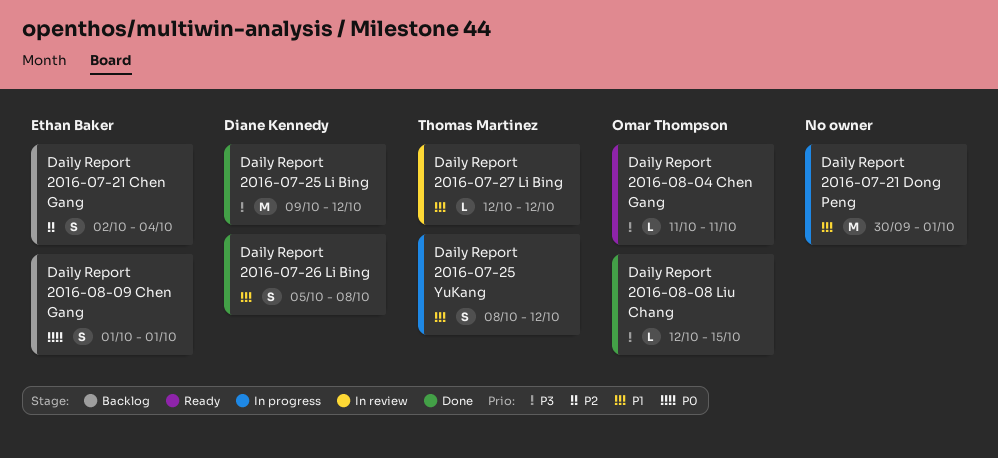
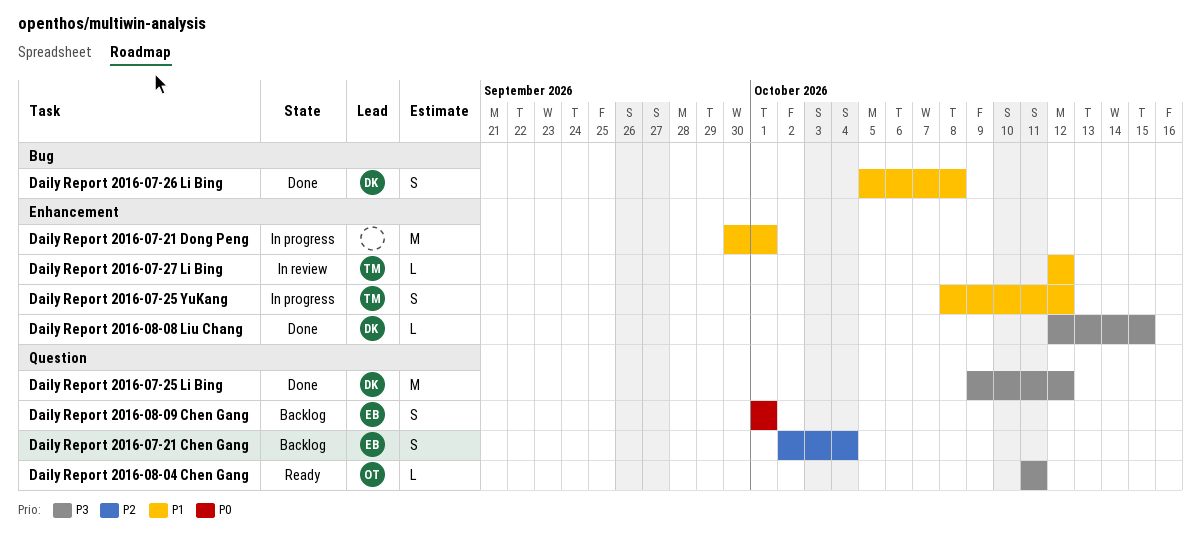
Daily Report 2016-08-08 Liu Chang, owner: Omar Thompson -> Diane Kennedy

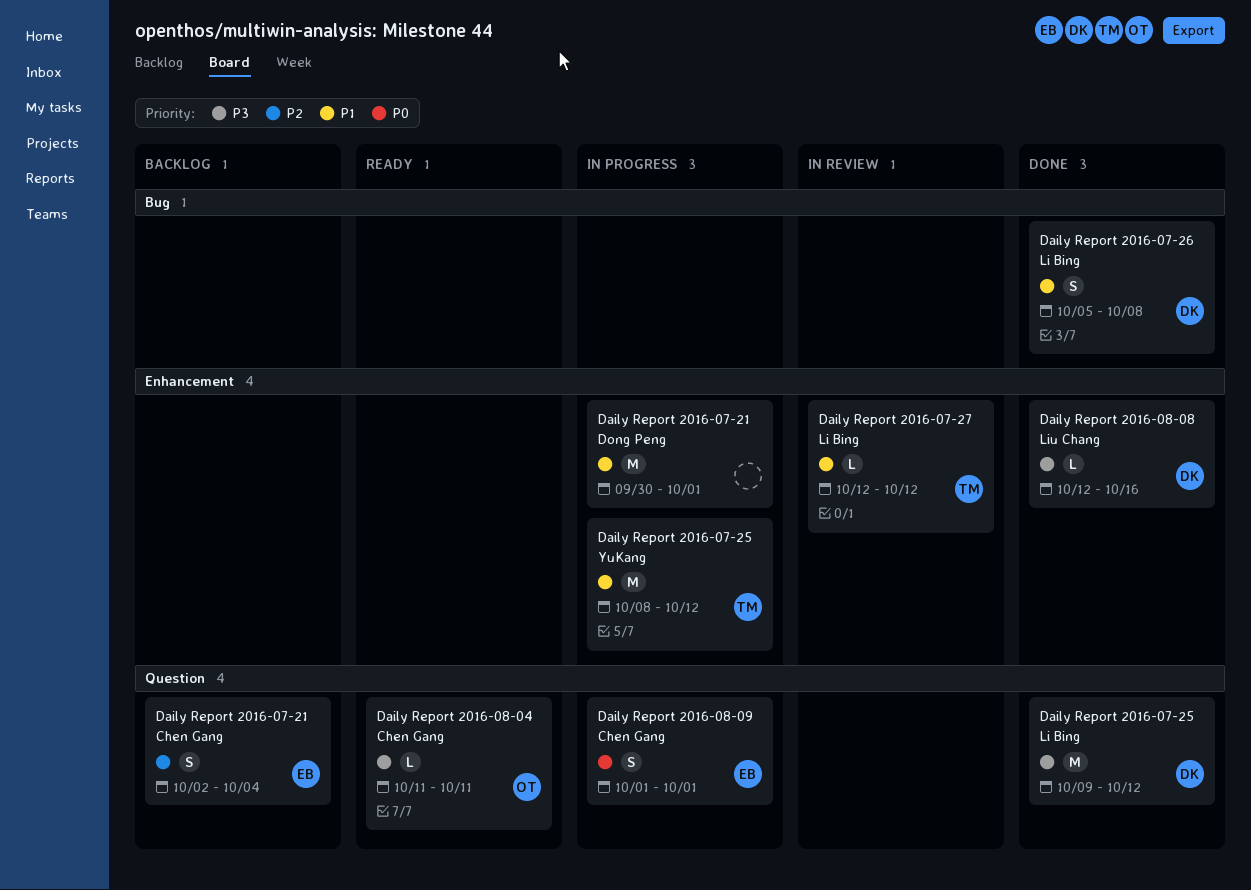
Daily Report 2016-07-25 YuKang, estimate: S -> M
Daily Report 2016-08-08 Liu Chang, due: Oct 15 -> Oct 16
Daily Report 2016-08-09 Chen Gang, status: Backlog -> In progress

